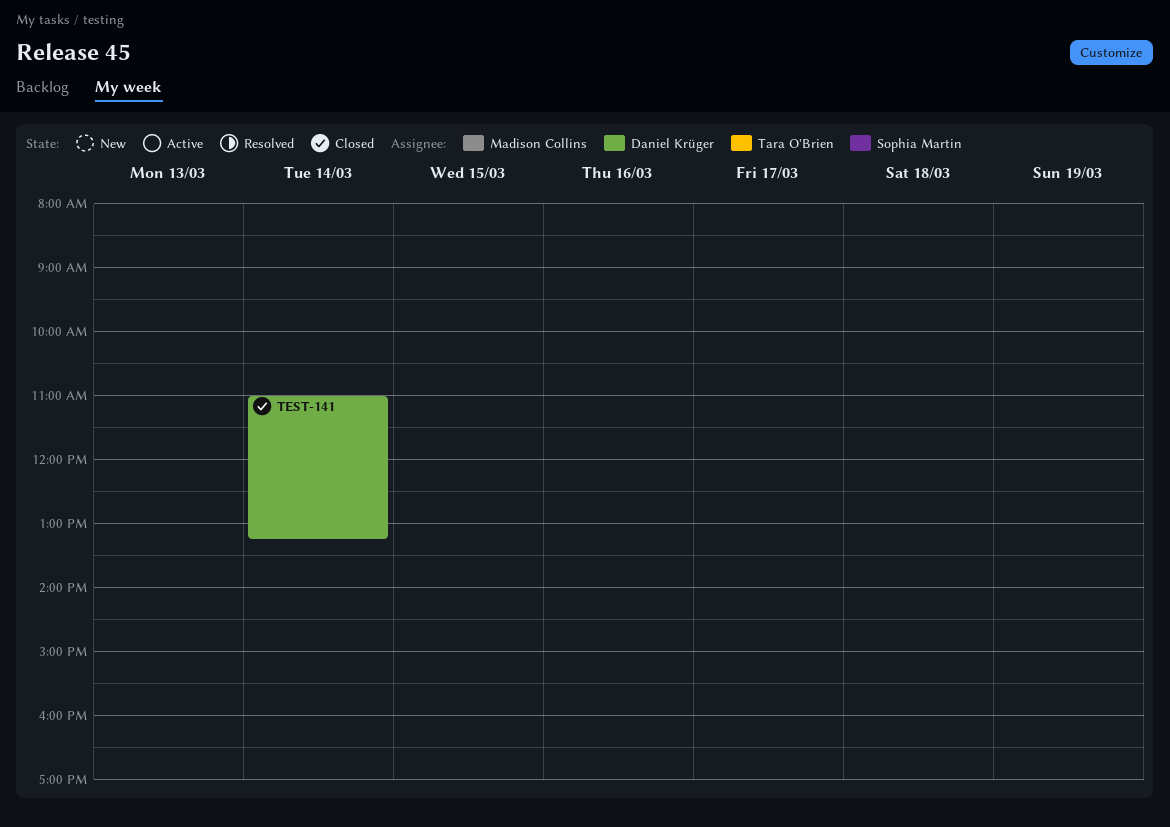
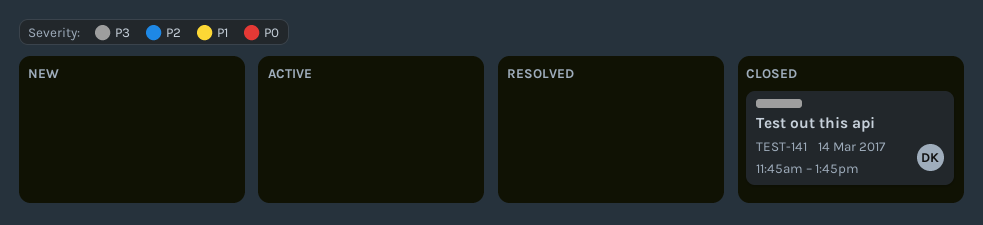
TEST-141, begins: 11:00 -> 11:45
TEST-141, ends: 13:15 -> 13:45

